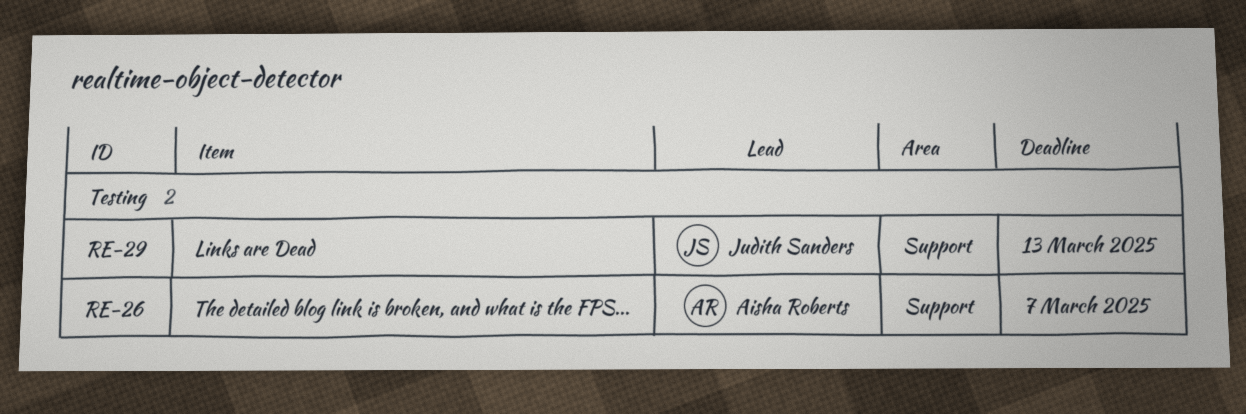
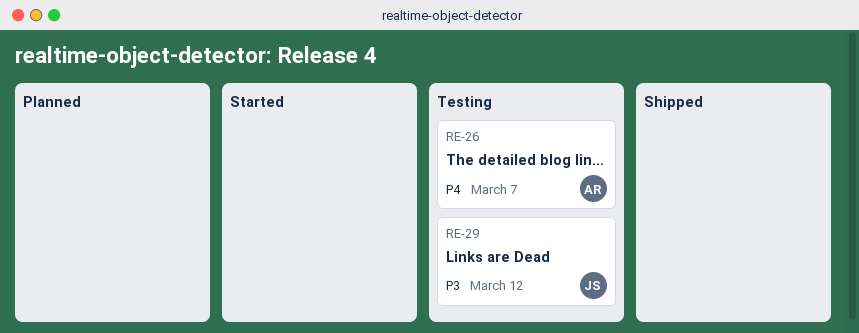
RE-29, due: Mar 13 -> Mar 12

